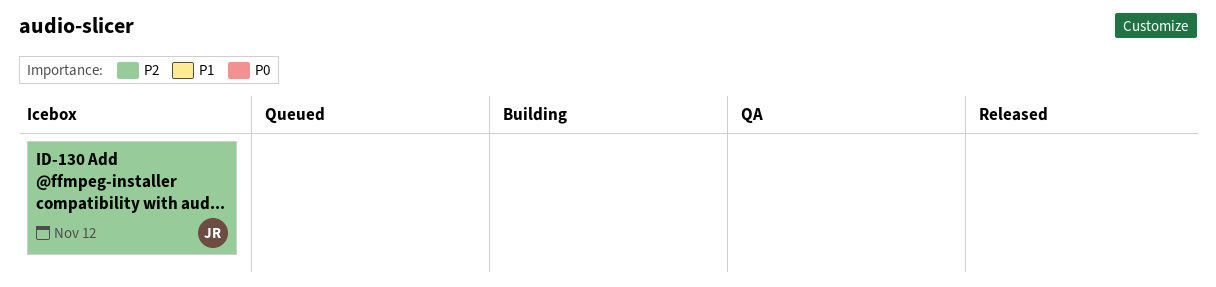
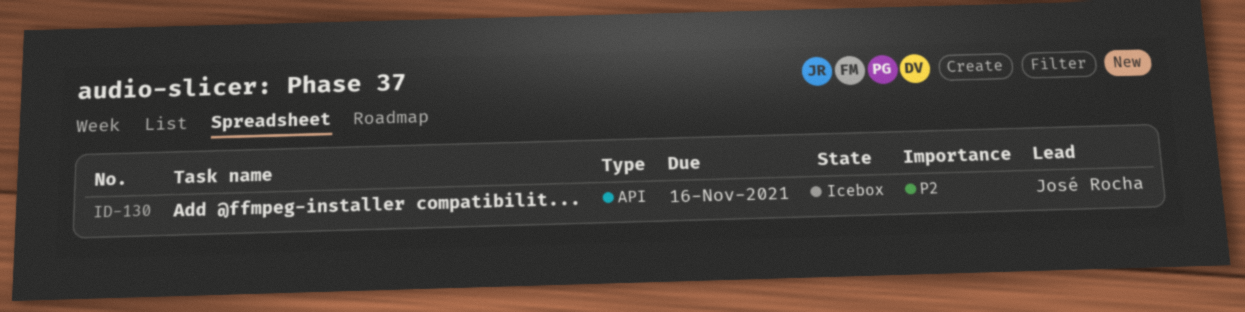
ID-130, due: Nov 12 -> Nov 16

